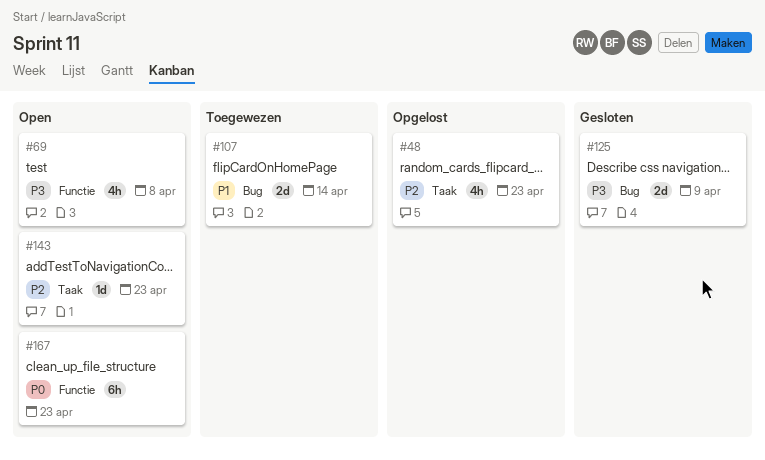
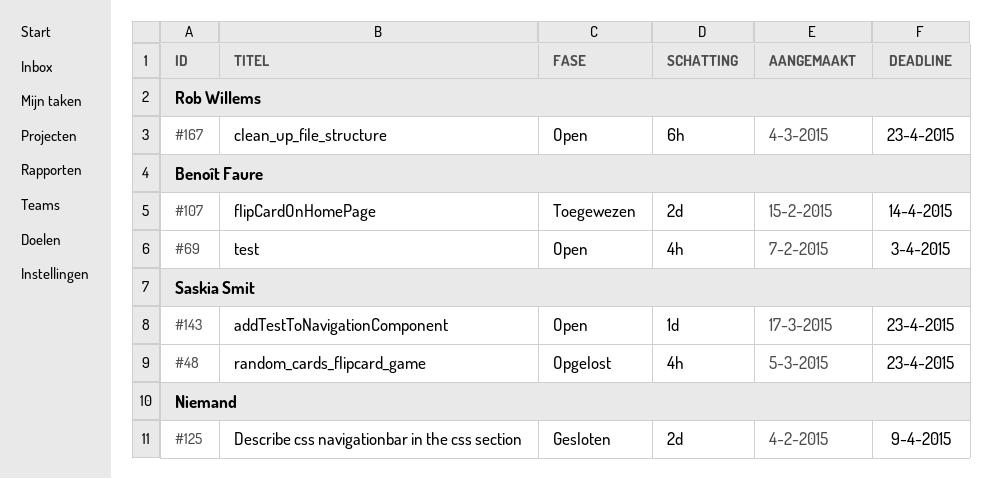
#69, due: Apr 8 -> Apr 3

